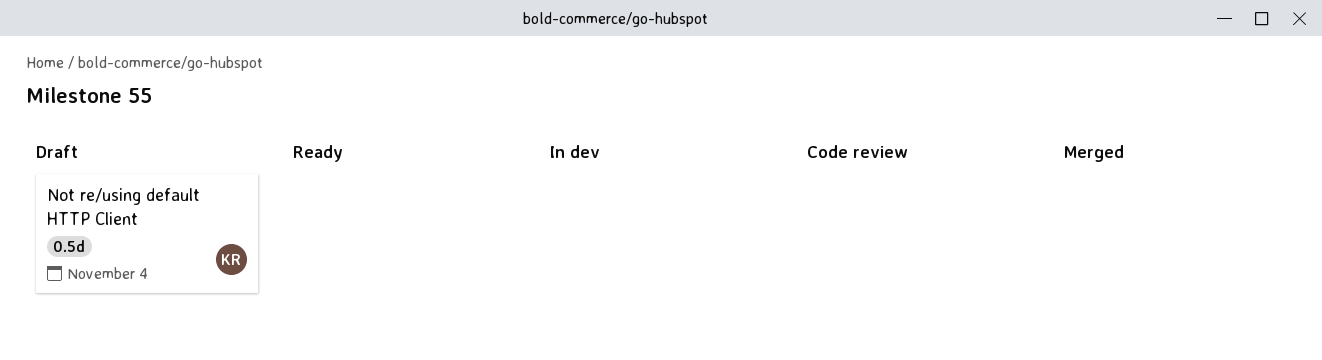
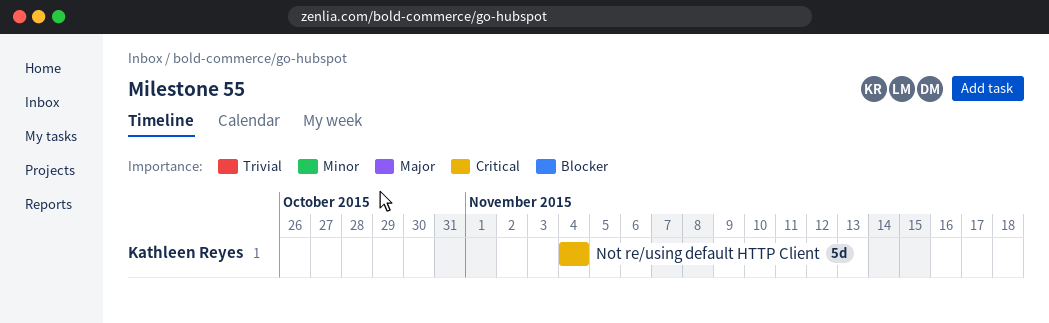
Not re/using default HTTP Client, estimate: 0.5d -> 5d

